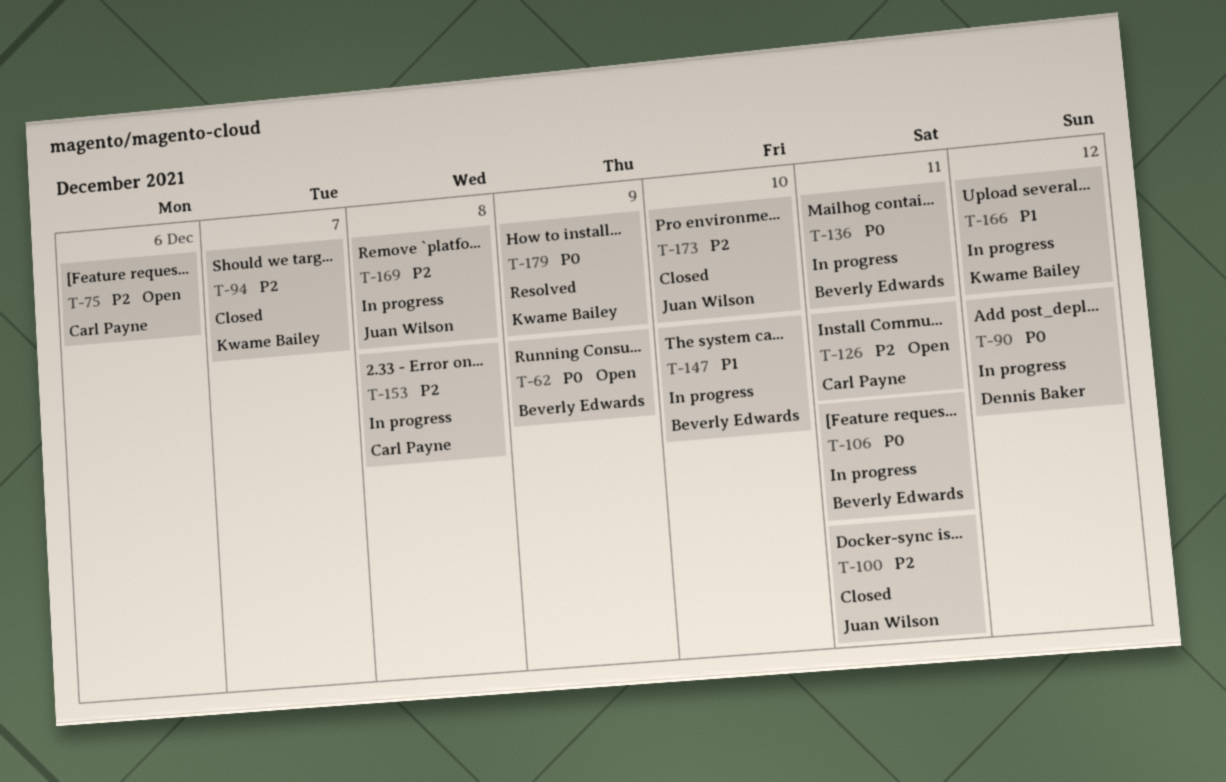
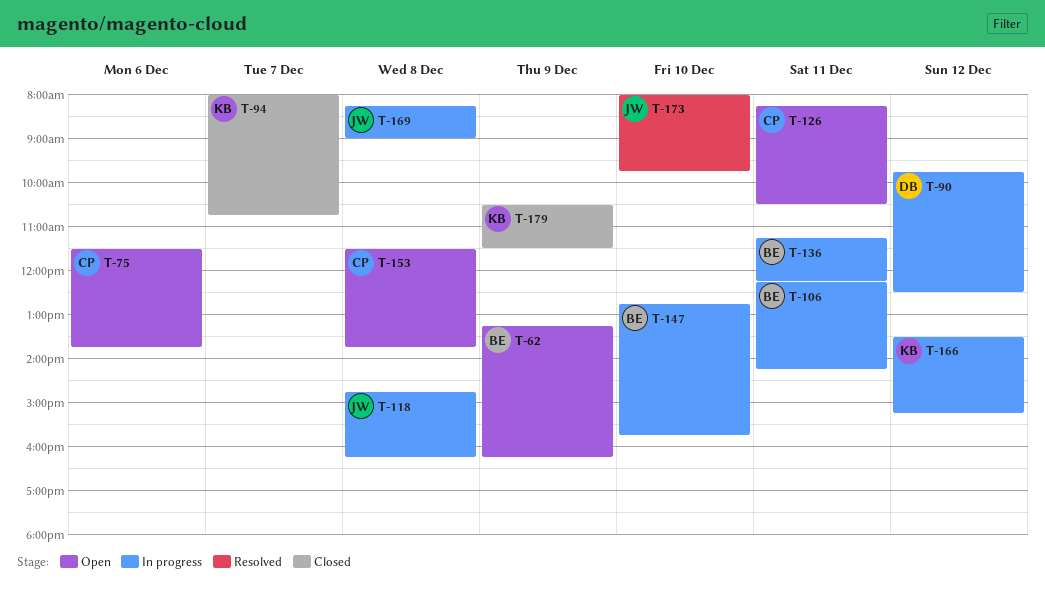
T-100: present -> none
T-118: none -> present
T-153, status: In progress -> Open
T-173, status: Closed -> Resolved
T-179, status: Resolved -> Closed

